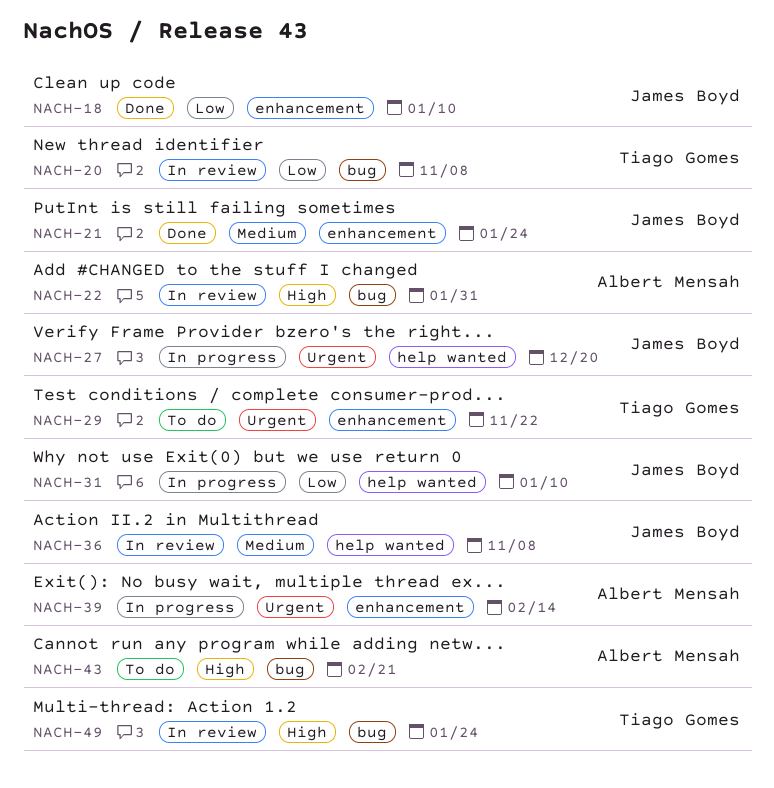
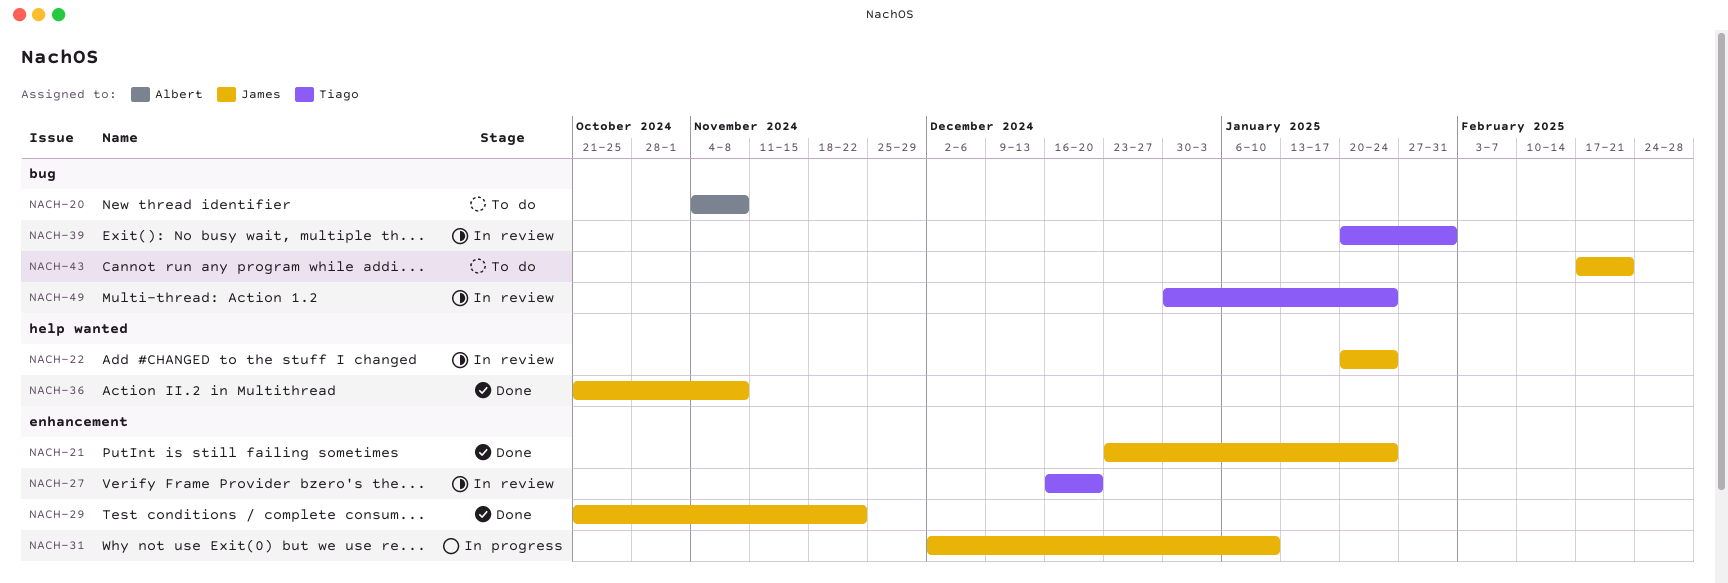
NACH-18: present -> none
NACH-20, status: In review -> To do
NACH-20, owner: Tiago Gomes -> Albert Mensah
NACH-22, owner: Albert Mensah -> James Boyd
NACH-22, label: bug -> help wanted
NACH-22, due: Jan 31 -> Jan 24
NACH-27, status: In progress -> In review
NACH-27, owner: James Boyd -> Tiago Gomes
NACH-27, label: help wanted -> enhancement
NACH-29, status: To do -> Done
NACH-29, owner: Tiago Gomes -> James Boyd
NACH-31, label: help wanted -> enhancement
NACH-36, status: In review -> Done
NACH-39, status: In progress -> In review
NACH-39, owner: Albert Mensah -> Tiago Gomes
NACH-39, label: enhancement -> bug
NACH-39, due: Feb 14 -> Jan 31
NACH-43, owner: Albert Mensah -> James Boyd

